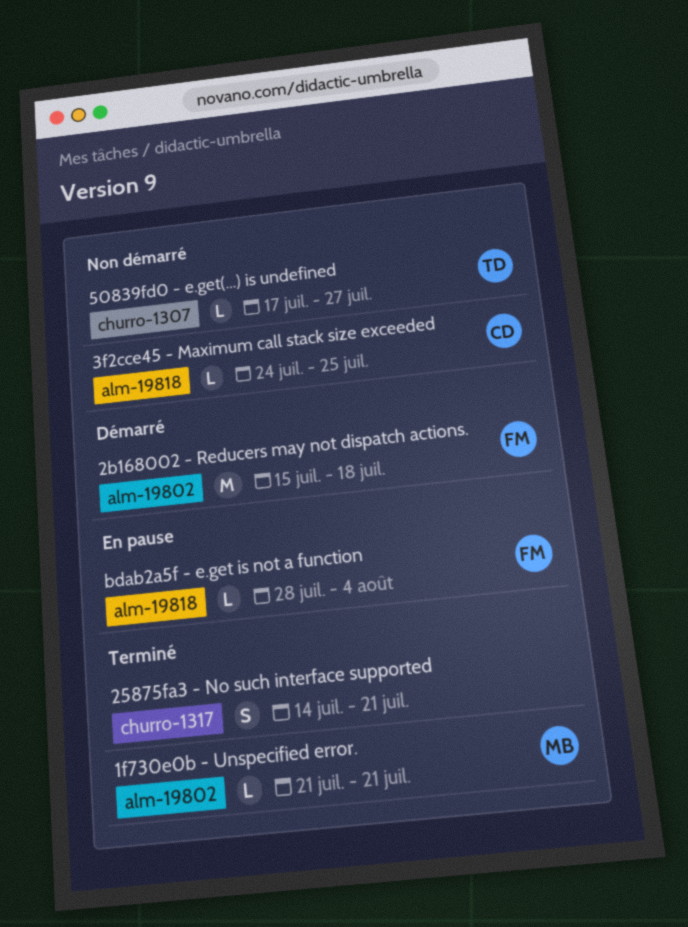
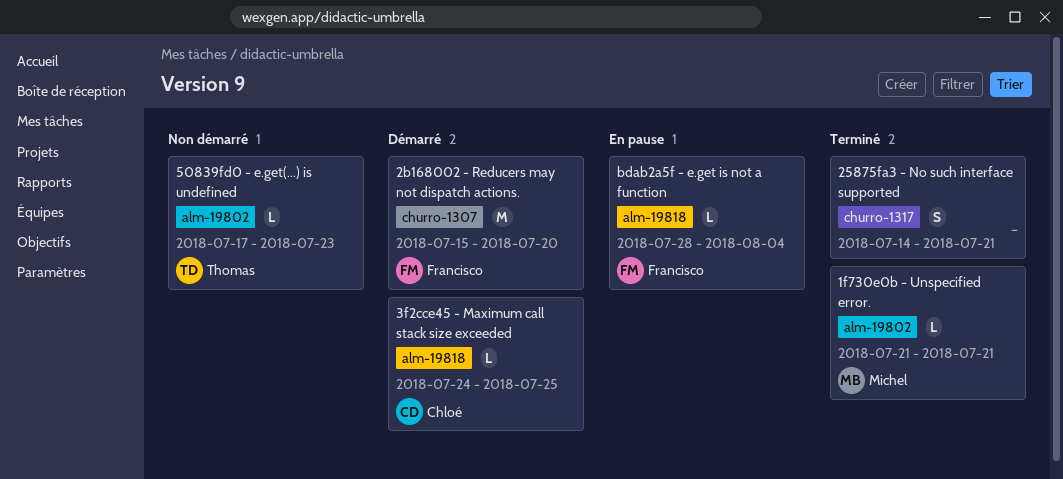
2b168002 - Reducers may not dispatch actions., label: alm-19802 -> churro-1307
2b168002 - Reducers may not dispatch actions., due: Jul 18 -> Jul 20
3f2cce45 - Maximum call stack size exceeded, status: Non démarré -> Démarré
50839fd0 - e.get(...) is undefined, label: churro-1307 -> alm-19802
50839fd0 - e.get(...) is undefined, due: Jul 27 -> Jul 23

